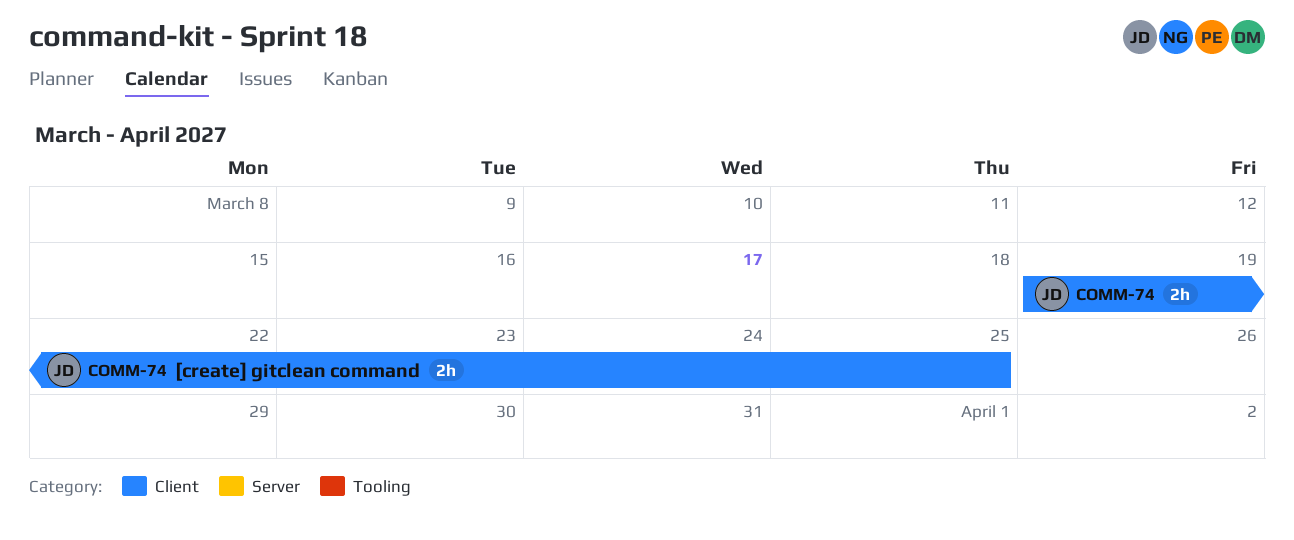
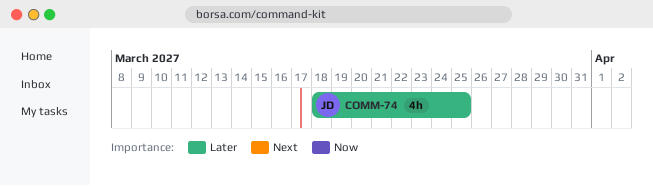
COMM-74, estimate: 2h -> 4h
COMM-74, start: Mar 19 -> Mar 18

